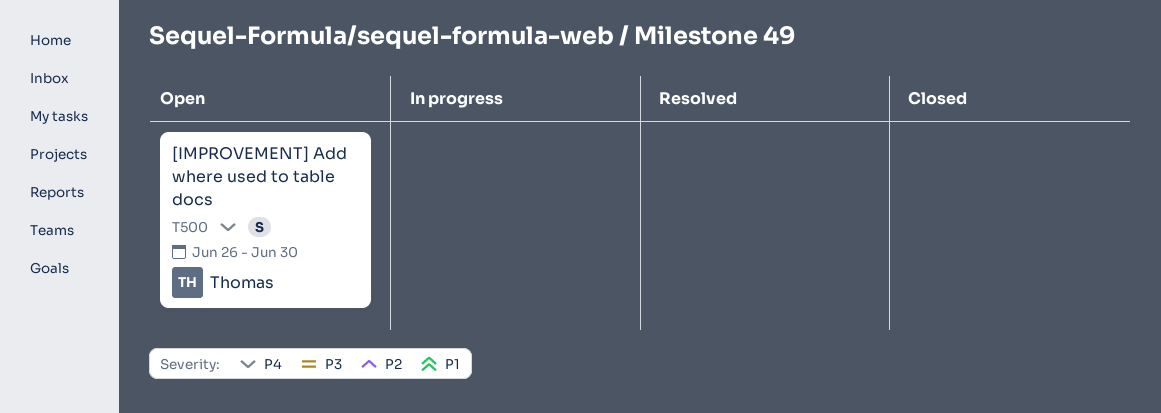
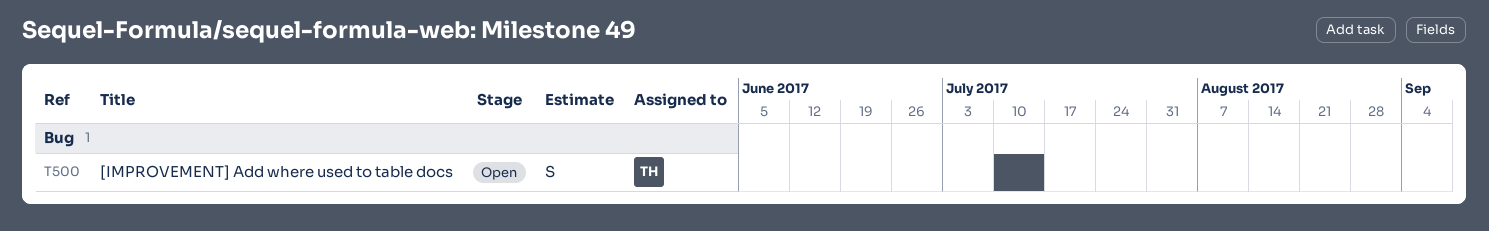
T500, start: Jun 26 -> Jul 10
T500, due: Jun 30 -> Jul 14

